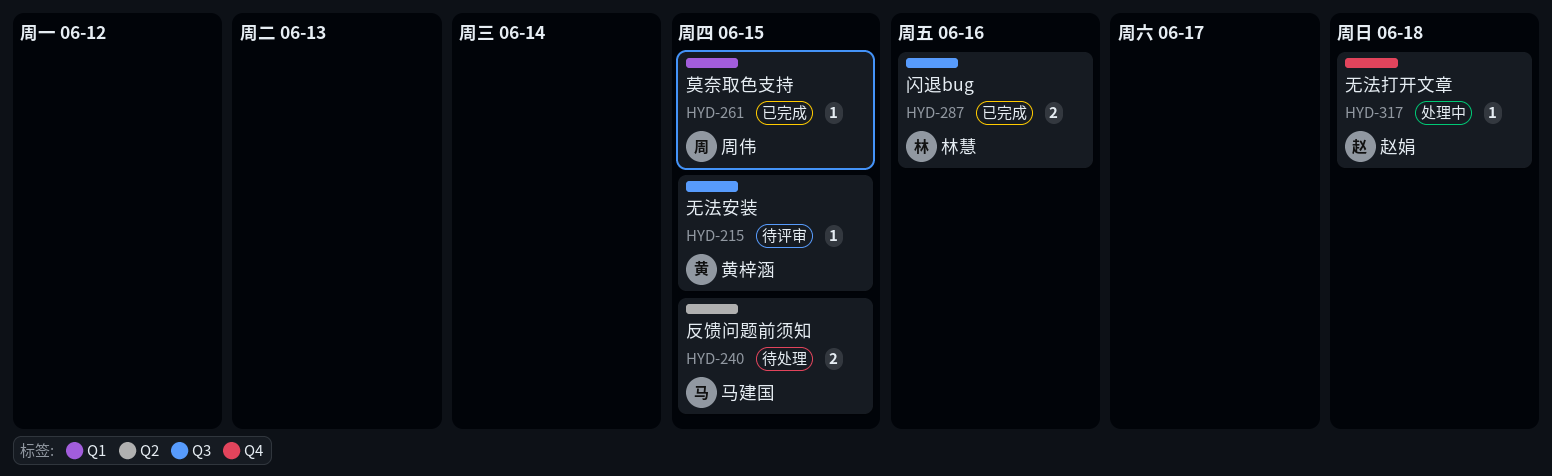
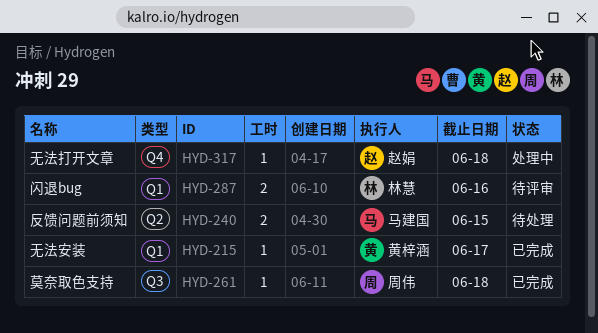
HYD-215, status: 待评审 -> 已完成
HYD-215, label: Q3 -> Q1
HYD-215, due: Jun 15 -> Jun 17
HYD-261, label: Q1 -> Q3
HYD-261, due: Jun 15 -> Jun 18
HYD-287, status: 已完成 -> 待评审
HYD-287, label: Q3 -> Q1

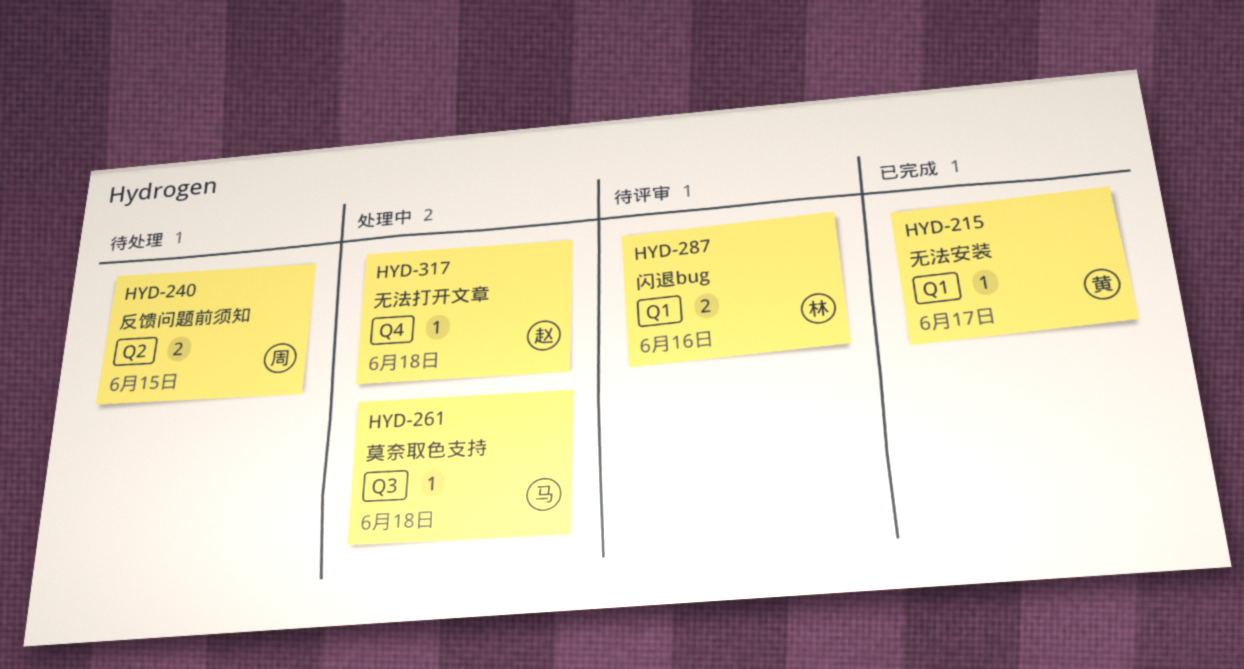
HYD-240, owner: 马建国 -> 周伟
HYD-261, status: 已完成 -> 处理中
HYD-261, owner: 周伟 -> 马建国

